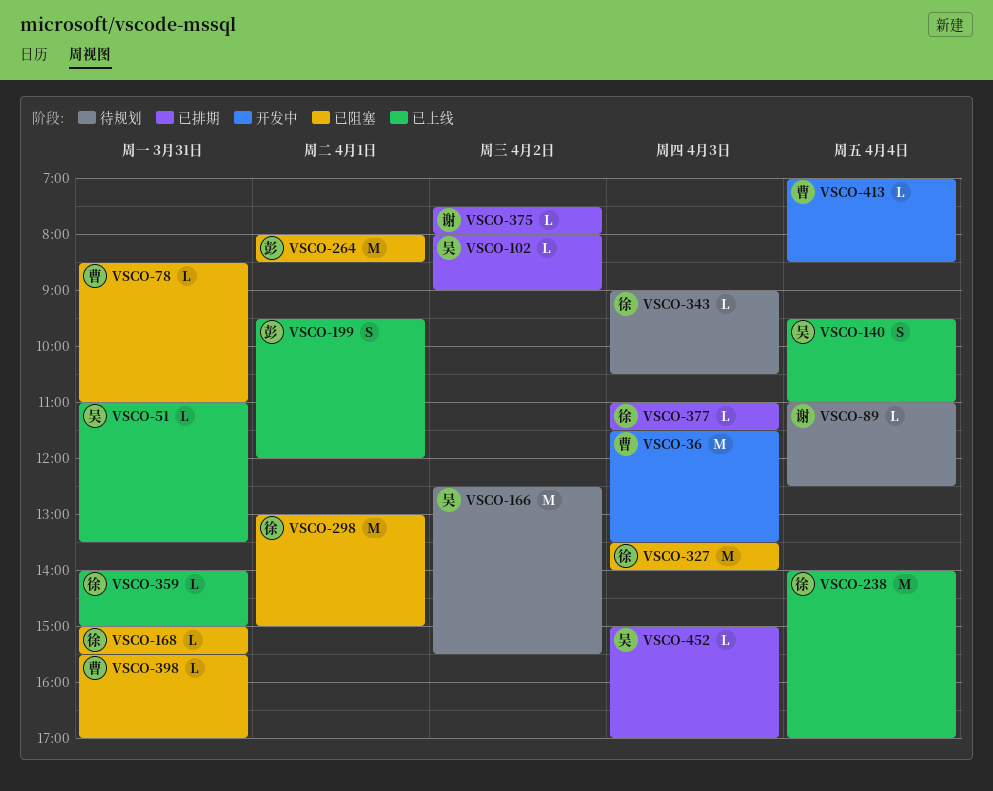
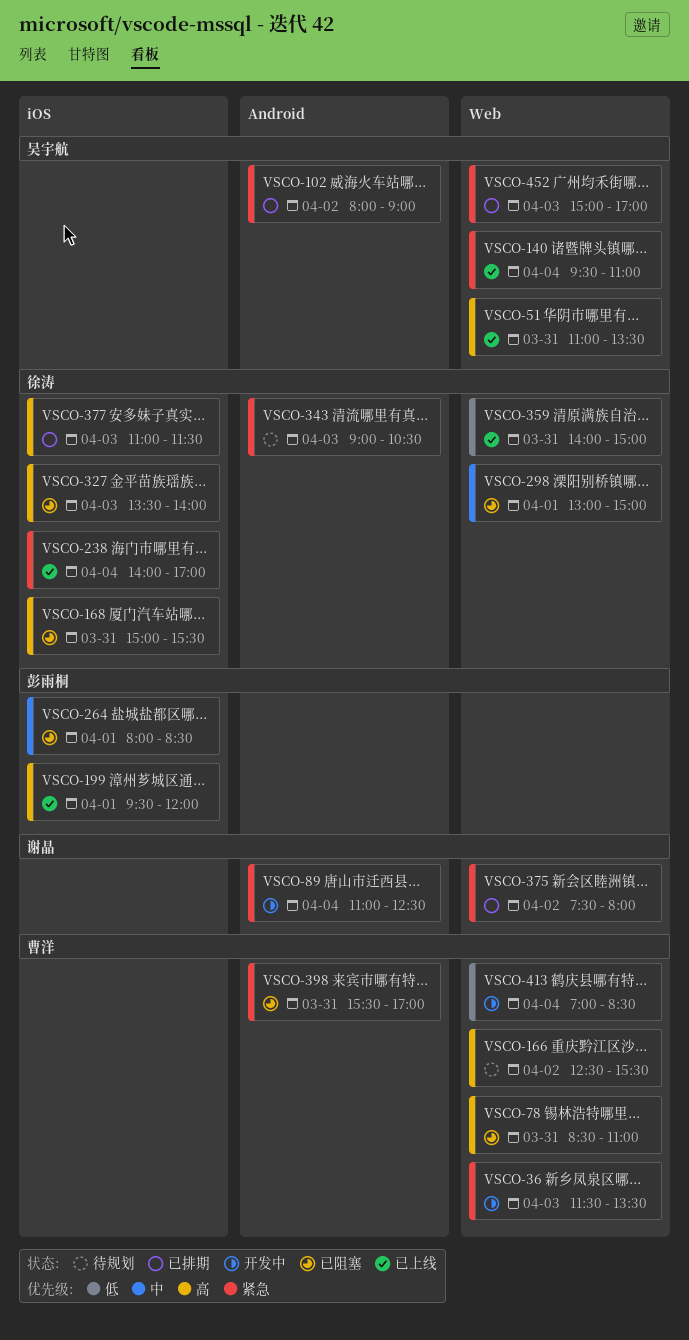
VSCO-89, status: 待规划 -> 开发中
VSCO-166, owner: 吴宇航 -> 曹洋

